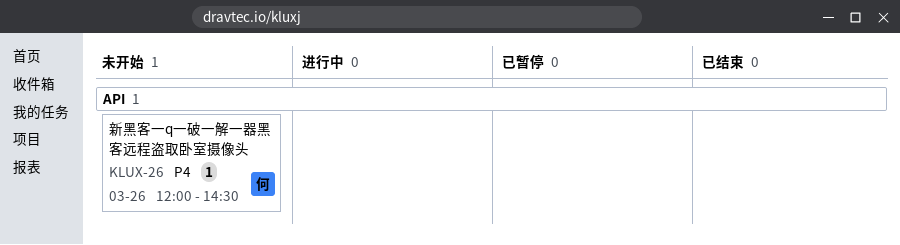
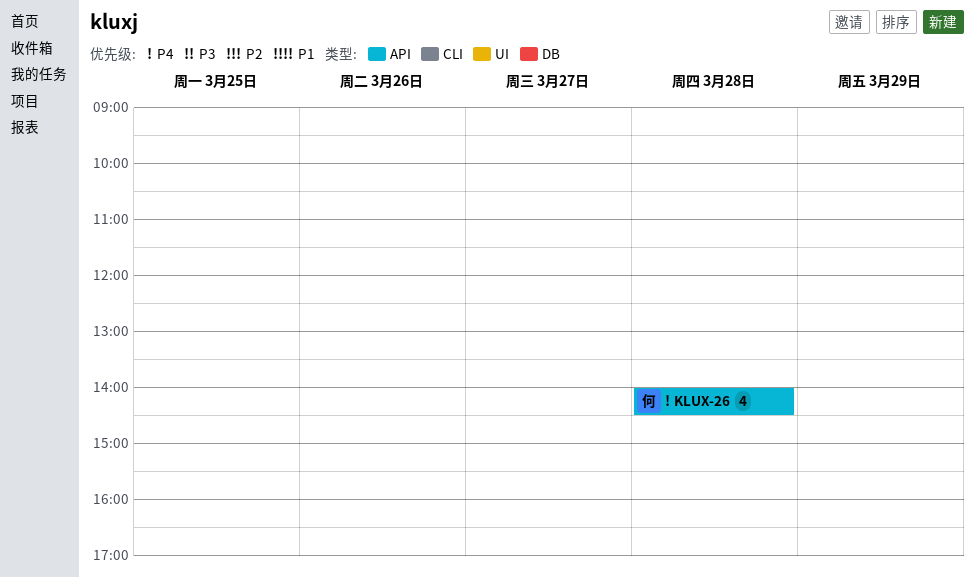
KLUX-26, estimate: 1 -> 4
KLUX-26, day: Mar 26 -> Mar 28
KLUX-26, begins: 12:00 -> 14:00

